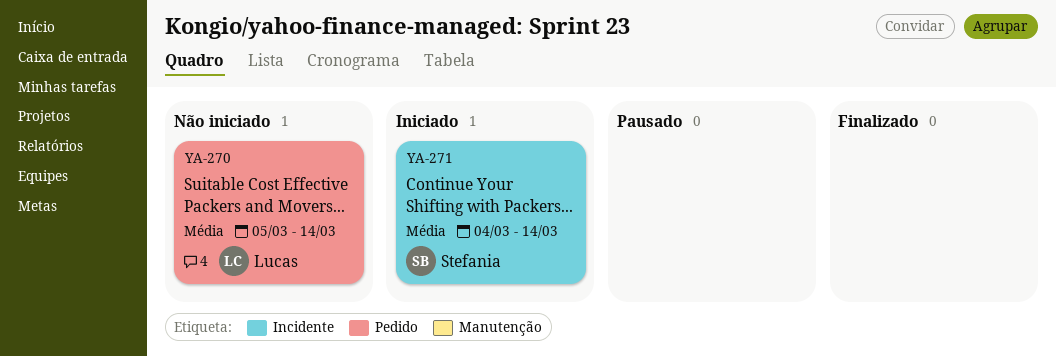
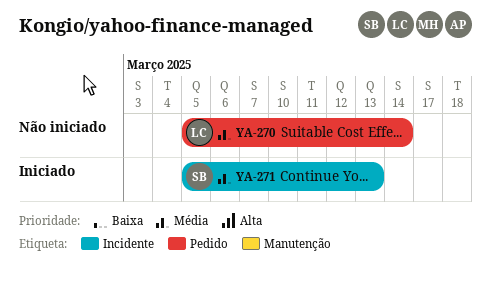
YA-271, start: Mar 4 -> Mar 5
YA-271, due: Mar 14 -> Mar 13

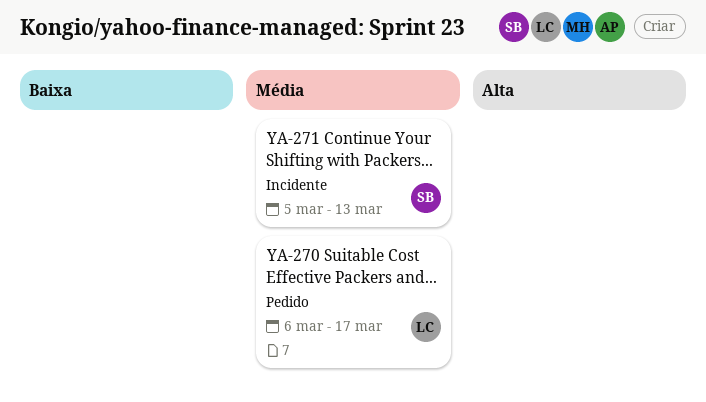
YA-270, start: Mar 5 -> Mar 6
YA-270, due: Mar 14 -> Mar 17

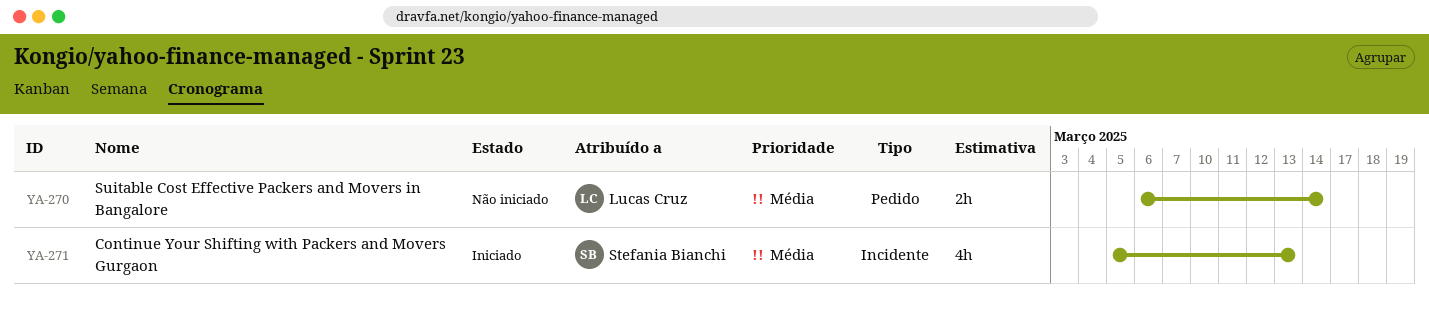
YA-270, due: Mar 17 -> Mar 14

